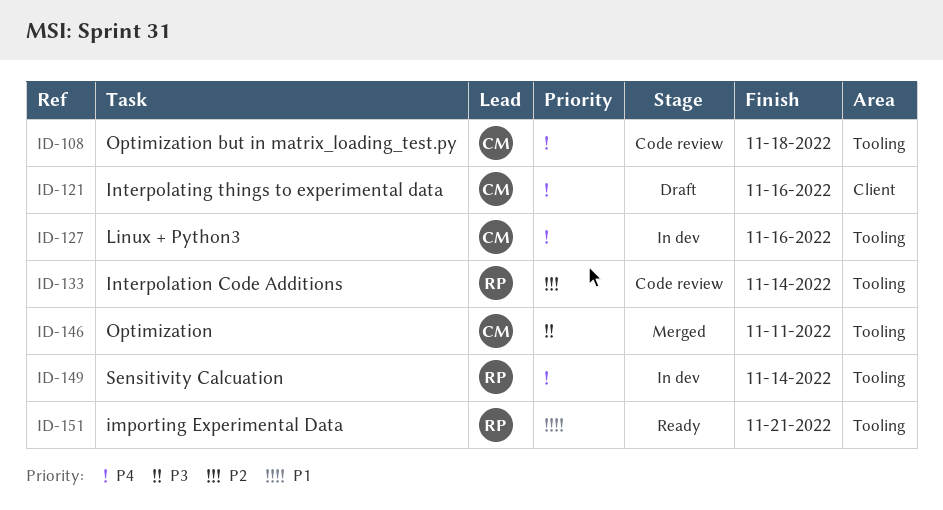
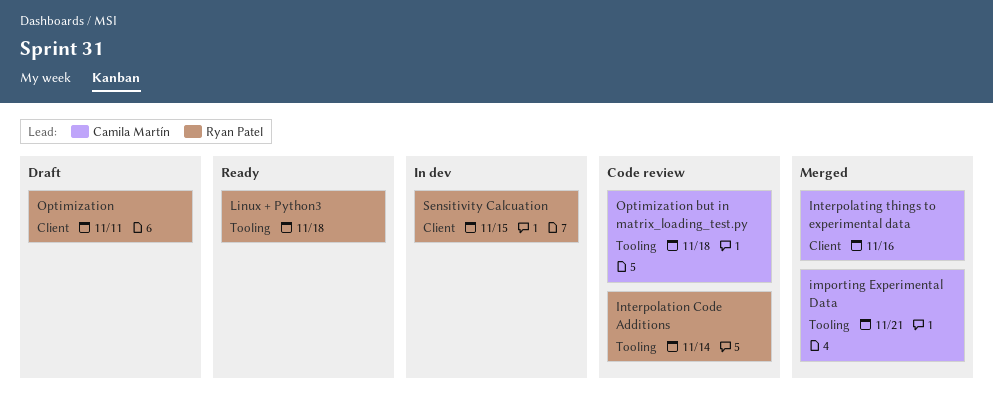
importing Experimental Data, status: Ready -> Merged
importing Experimental Data, owner: Ryan Patel -> Camila Martín
Interpolating things to experimental data, status: Draft -> Merged
Linux + Python3, status: In dev -> Ready
Linux + Python3, owner: Camila Martín -> Ryan Patel
Linux + Python3, due: Nov 16 -> Nov 18
Optimization, status: Merged -> Draft
Optimization, owner: Camila Martín -> Ryan Patel
Optimization, label: Tooling -> Client
Sensitivity Calcuation, label: Tooling -> Client
Sensitivity Calcuation, due: Nov 14 -> Nov 15

